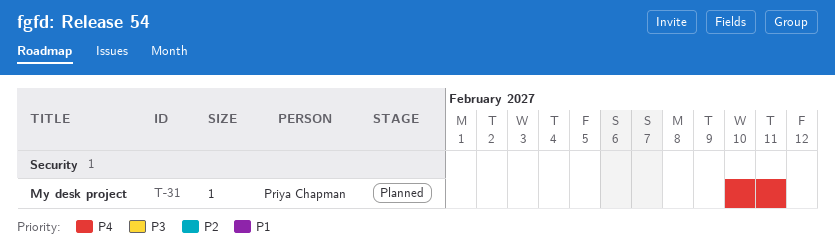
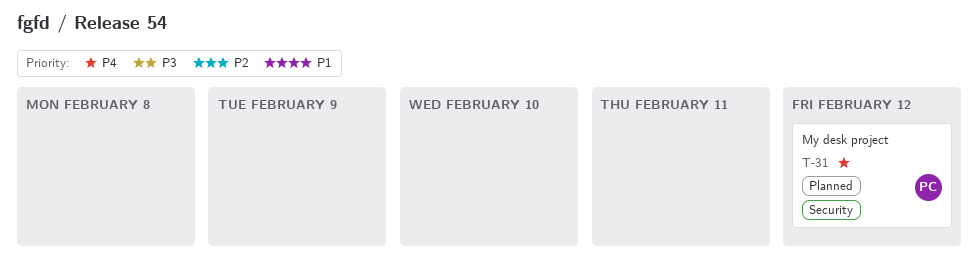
T-31, due: Feb 11 -> Feb 12

